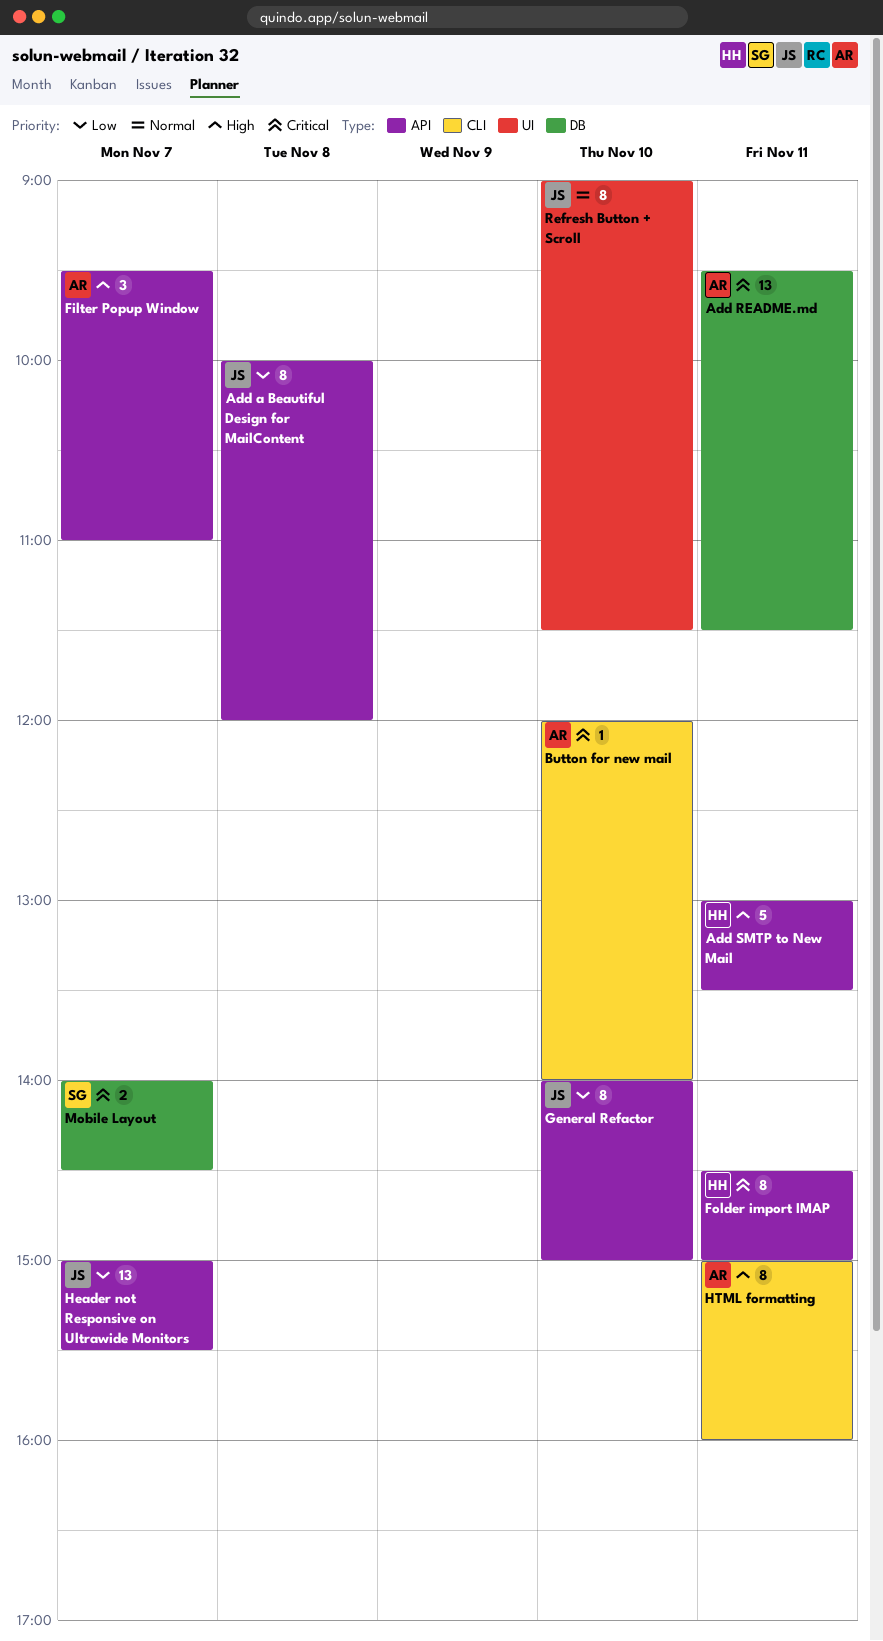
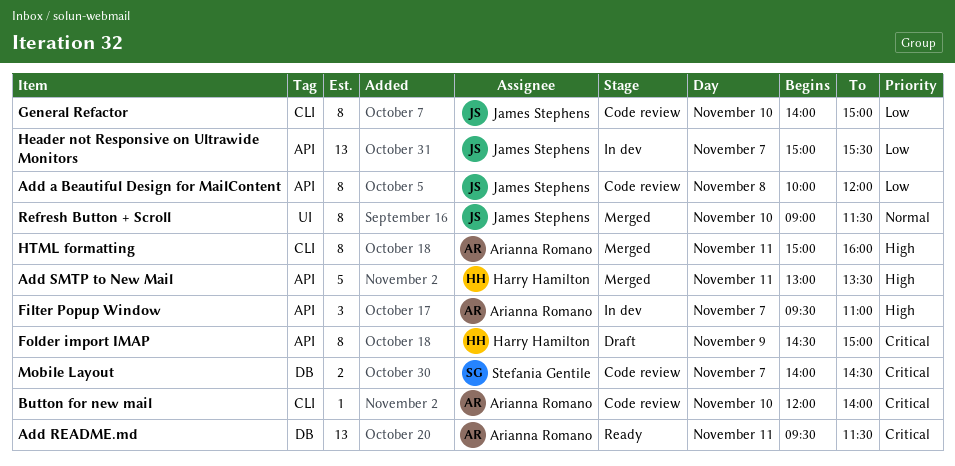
Folder import IMAP, day: Nov 11 -> Nov 9
General Refactor, label: API -> CLI

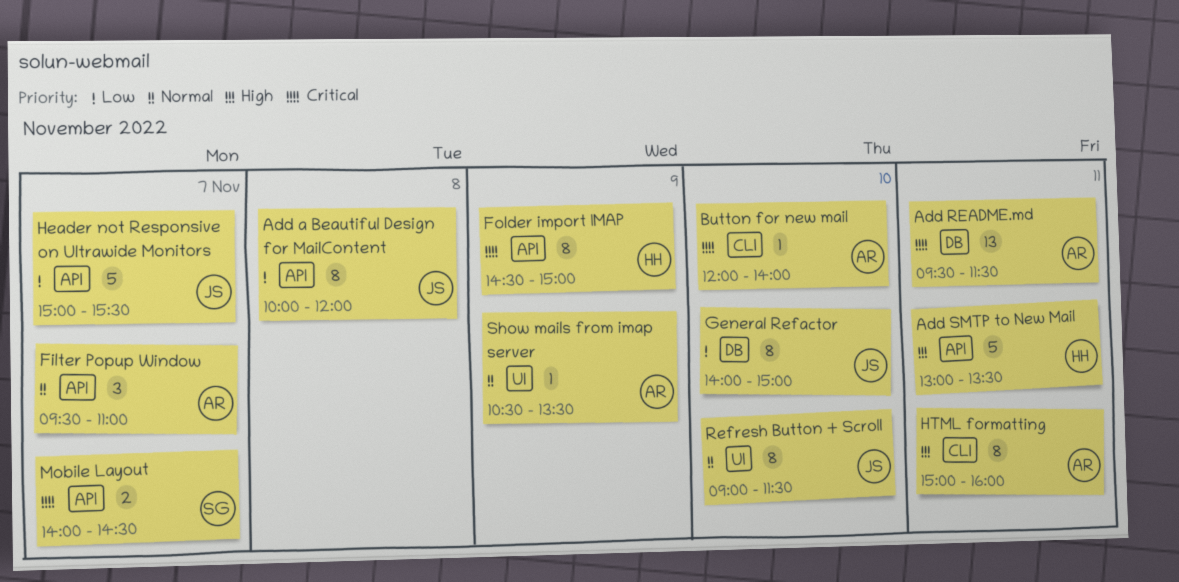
Filter Popup Window, priority: High -> Normal
General Refactor, label: CLI -> DB
Header not Responsive on Ultrawide Monitors, estimate: 13 -> 5
Mobile Layout, label: DB -> API
Show mails from imap server: none -> present

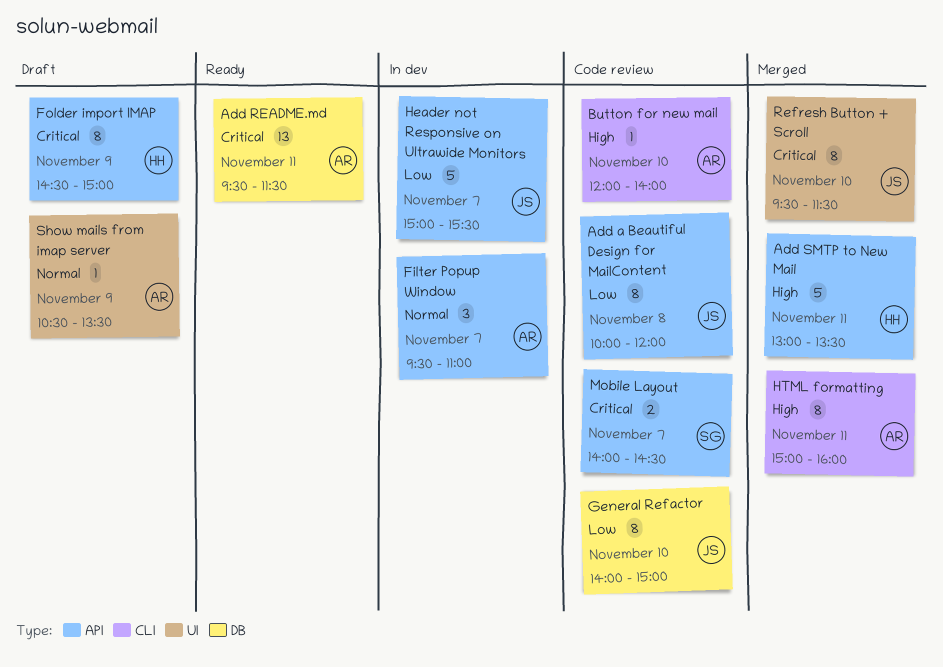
Button for new mail, priority: Critical -> High
Refresh Button + Scroll, priority: Normal -> Critical
Refresh Button + Scroll, begins: 09:00 -> 09:30

